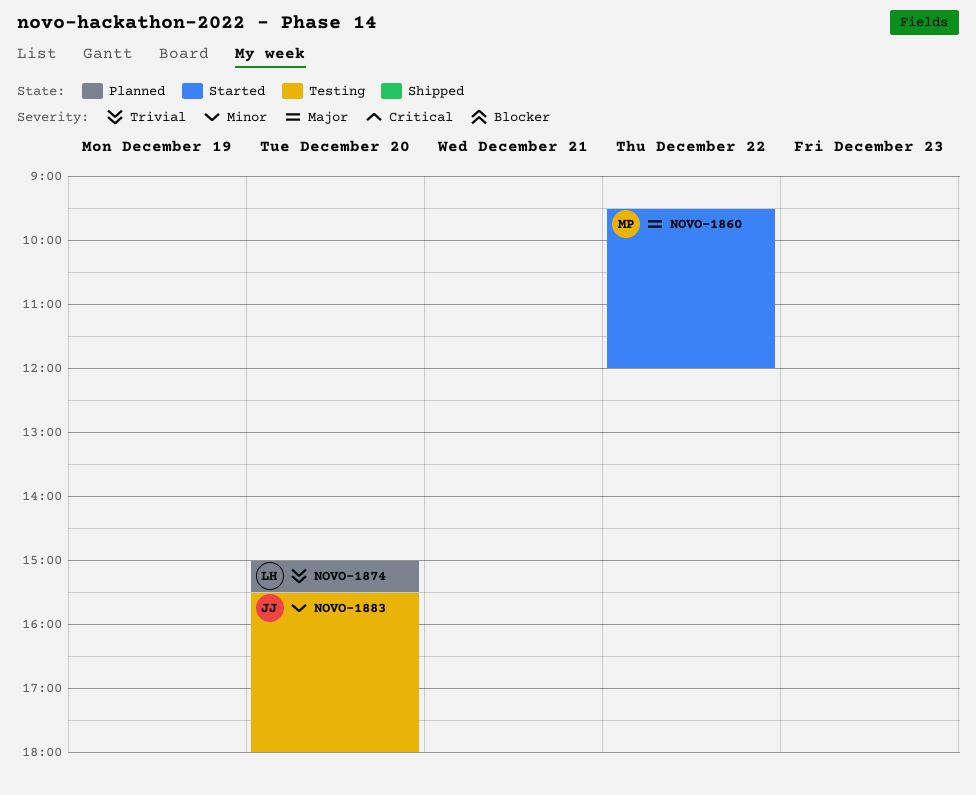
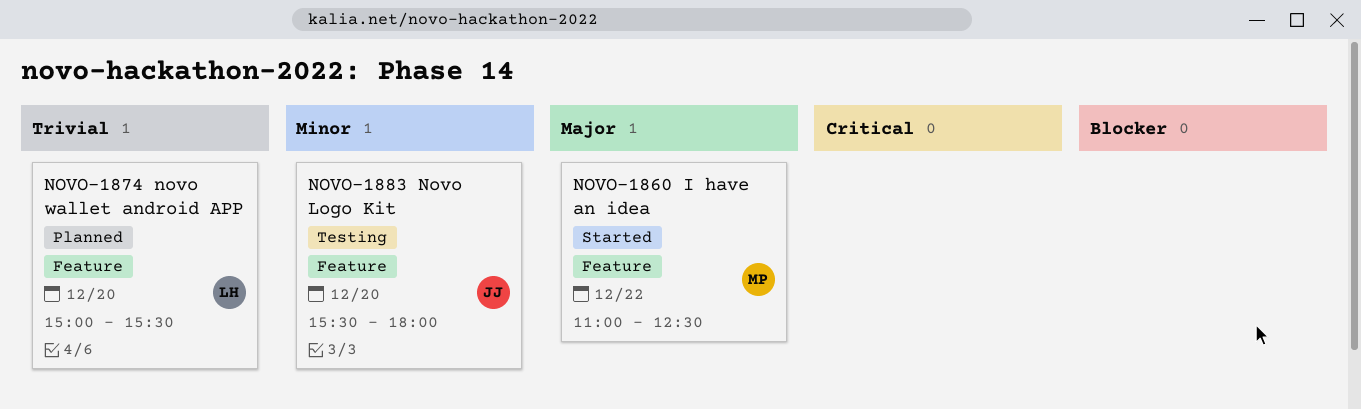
NOVO-1860, begins: 09:30 -> 11:00
NOVO-1860, ends: 12:00 -> 12:30

